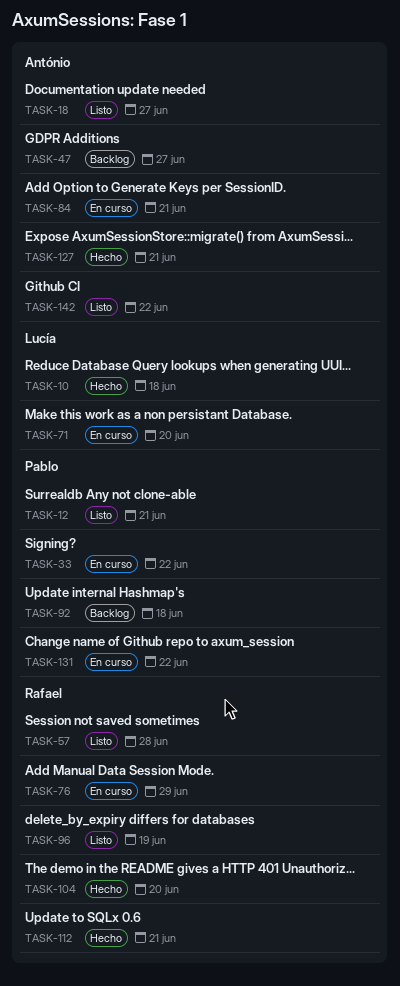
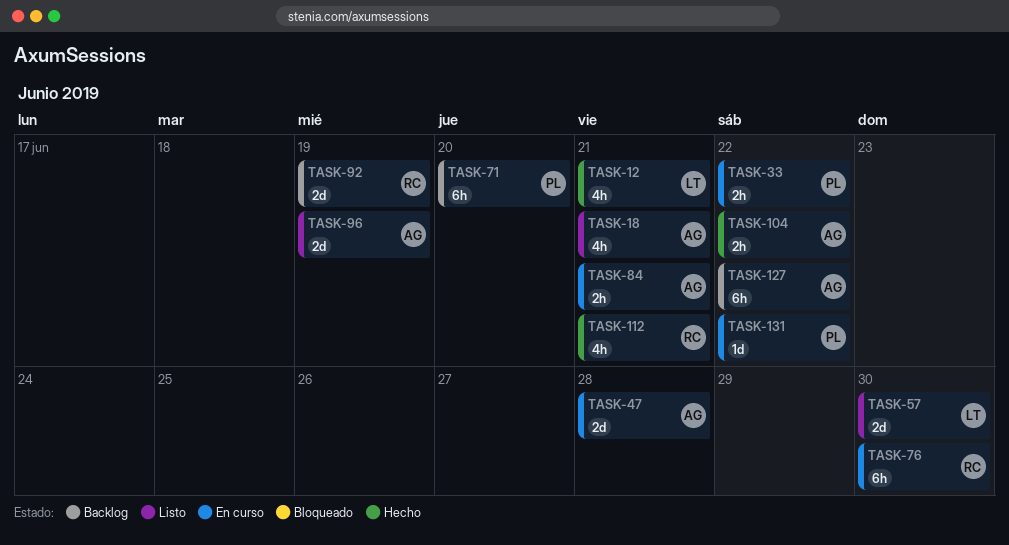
TASK-10: present -> none
TASK-12, status: Listo -> Hecho
TASK-12, owner: Pablo -> Lucía
TASK-18, due: Jun 27 -> Jun 21
TASK-47, status: Backlog -> En curso
TASK-47, due: Jun 27 -> Jun 28
TASK-57, owner: Rafael -> Lucía
TASK-57, due: Jun 28 -> Jun 30
TASK-71, status: En curso -> Backlog
TASK-71, owner: Lucía -> Pablo
TASK-76, due: Jun 29 -> Jun 30
TASK-92, owner: Pablo -> Rafael
TASK-92, due: Jun 18 -> Jun 19
TASK-96, owner: Rafael -> António
TASK-104, owner: Rafael -> António
TASK-104, due: Jun 20 -> Jun 22
TASK-127, status: Hecho -> Backlog
TASK-127, due: Jun 21 -> Jun 22
TASK-142: present -> none

